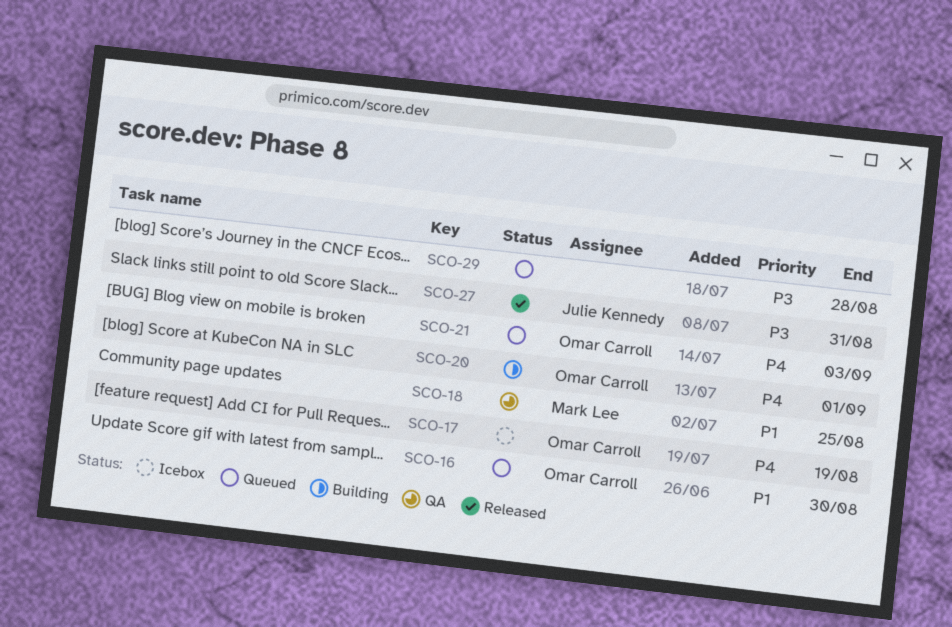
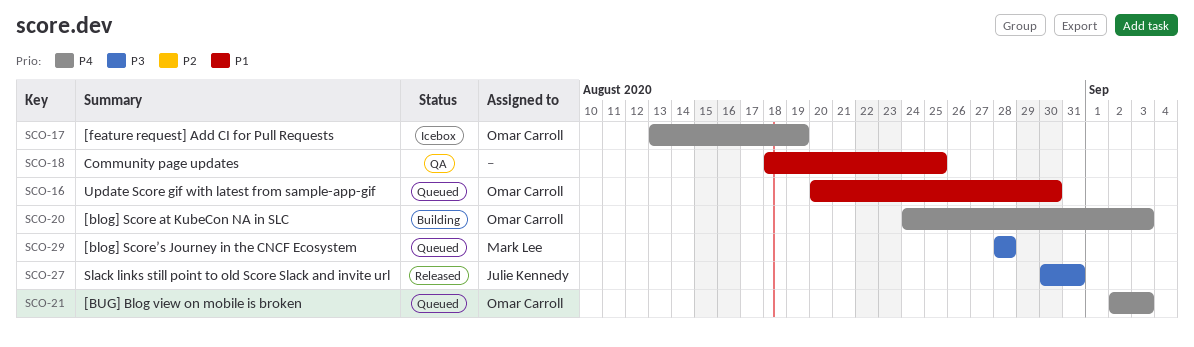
SCO-18, owner: Mark Lee -> none
SCO-20, due: Sep 1 -> Sep 3
SCO-29, owner: none -> Mark Lee

